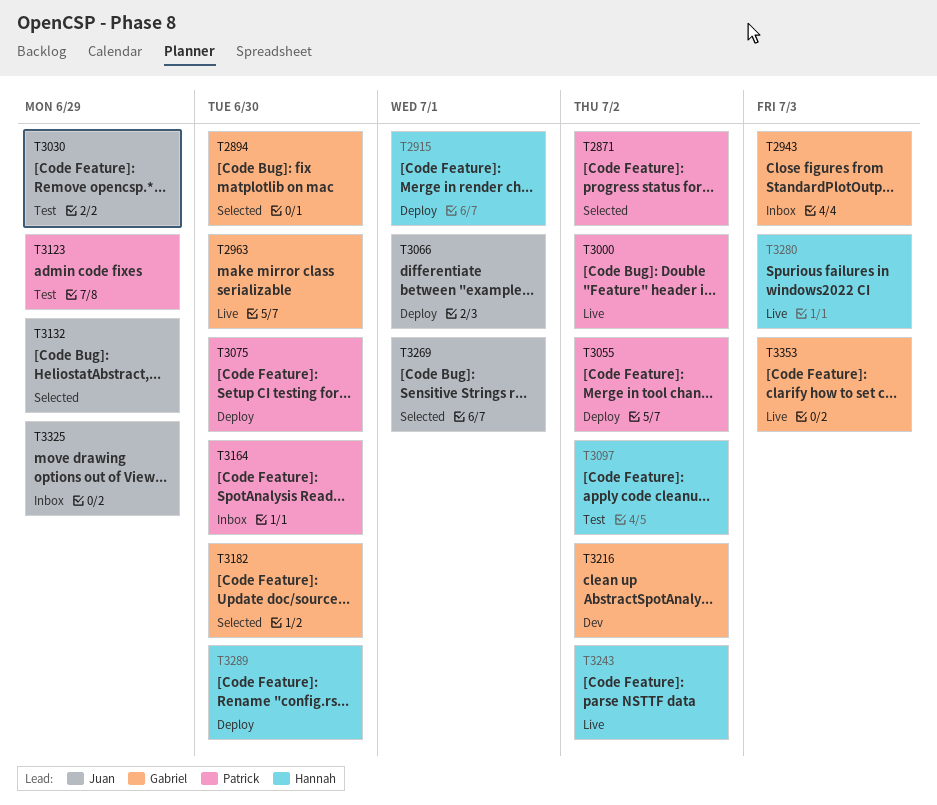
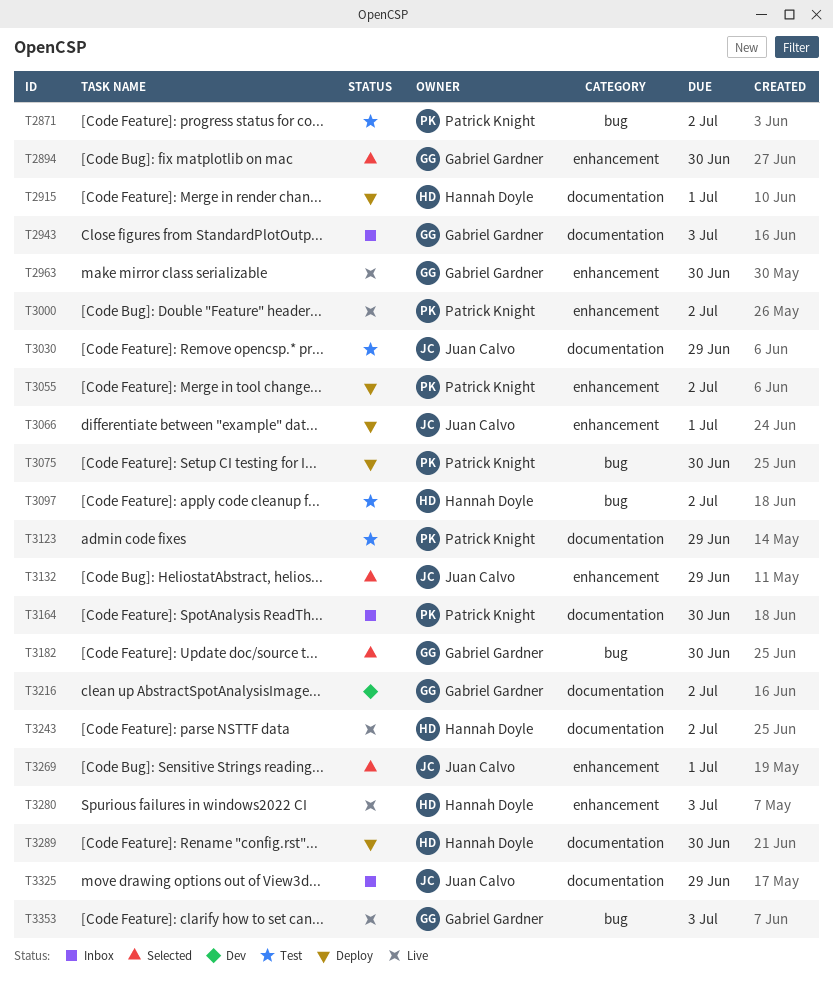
T2871, status: Selected -> Test

